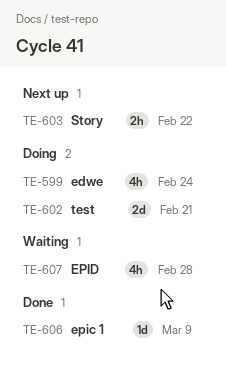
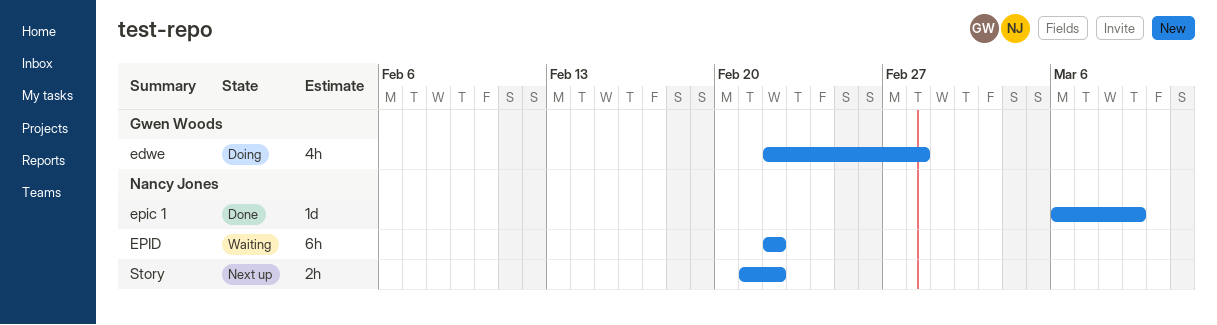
edwe, due: Feb 24 -> Feb 28
EPID, estimate: 4h -> 6h
EPID, due: Feb 28 -> Feb 22
test: present -> none

